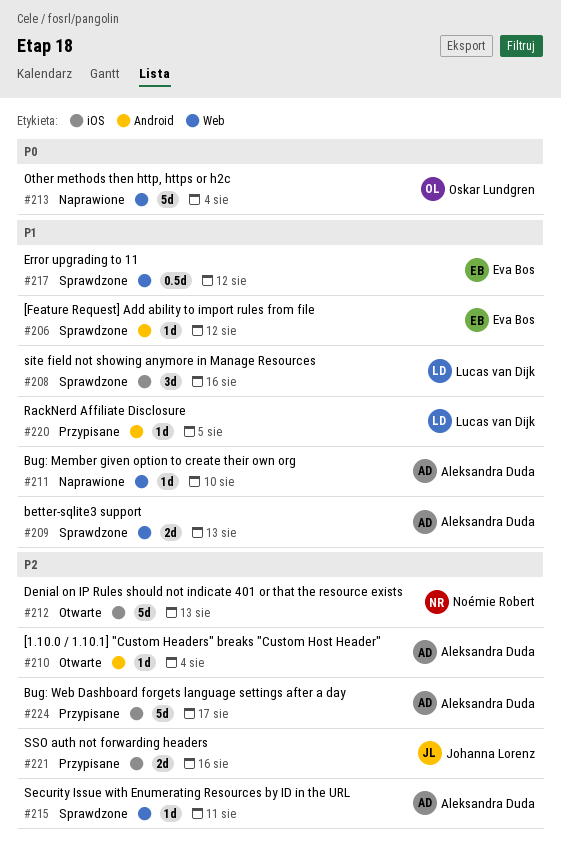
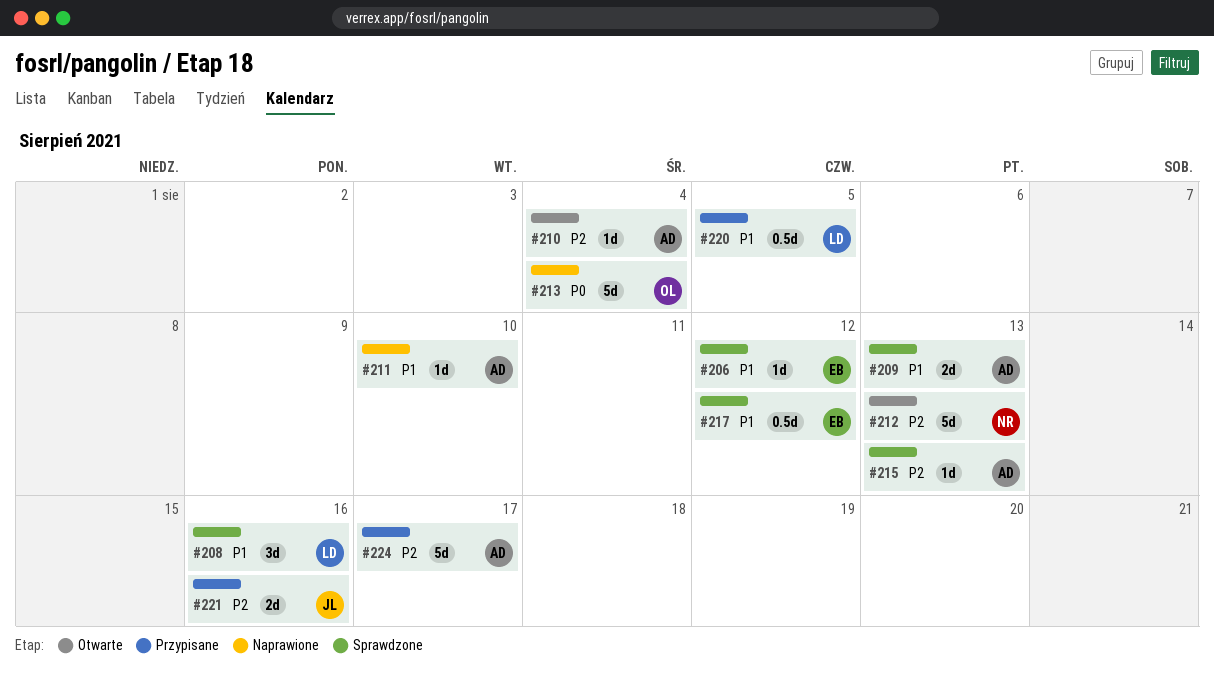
#215, due: Aug 11 -> Aug 13
#220, estimate: 1d -> 0.5d

